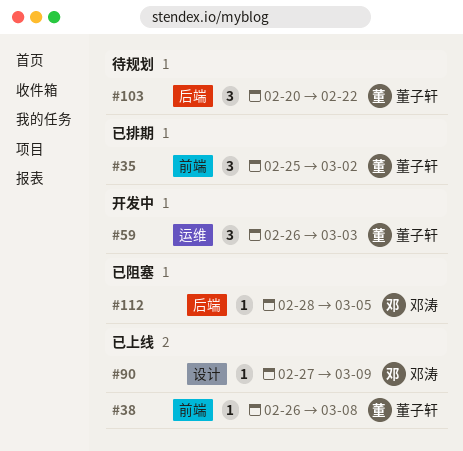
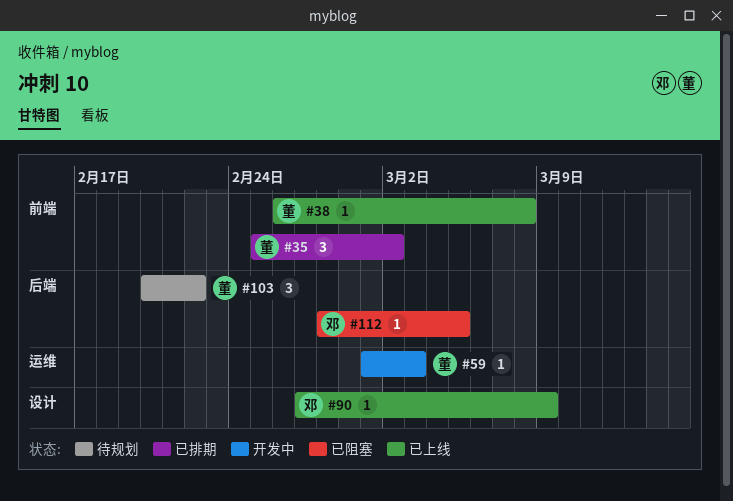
#59, estimate: 3 -> 1
#59, start: Feb 26 -> Mar 1

